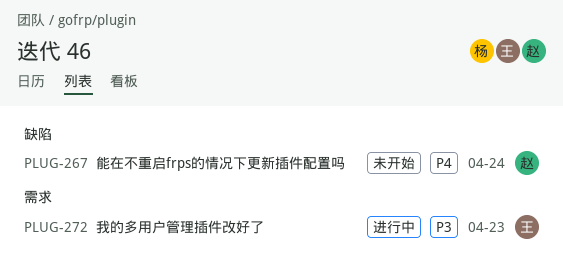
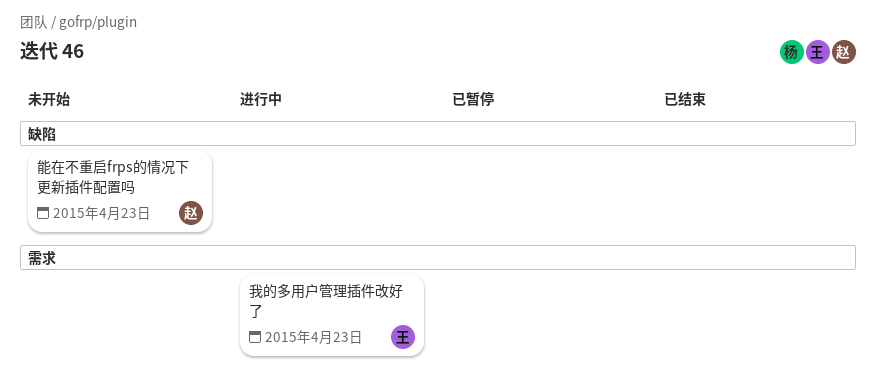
能在不重启frps的情况下更新插件配置吗, due: Apr 24 -> Apr 23

